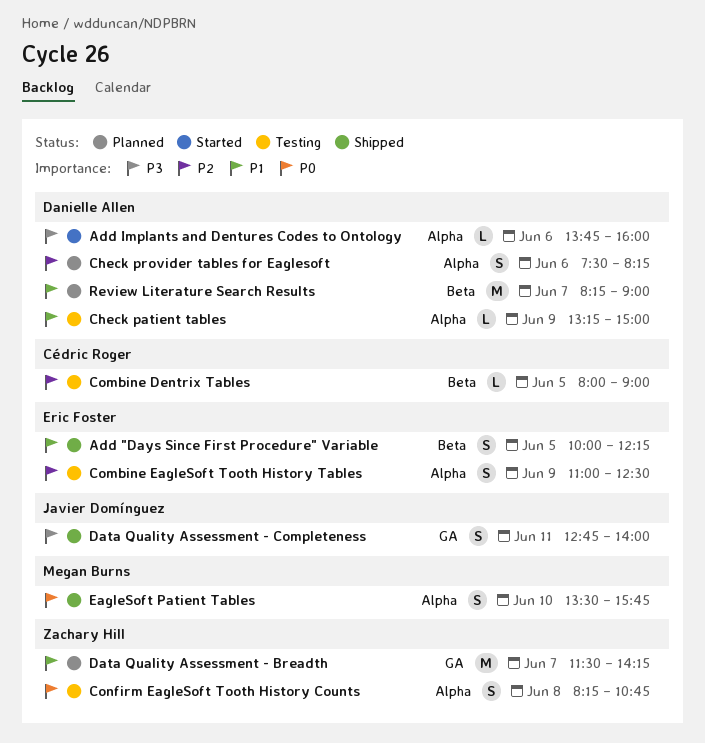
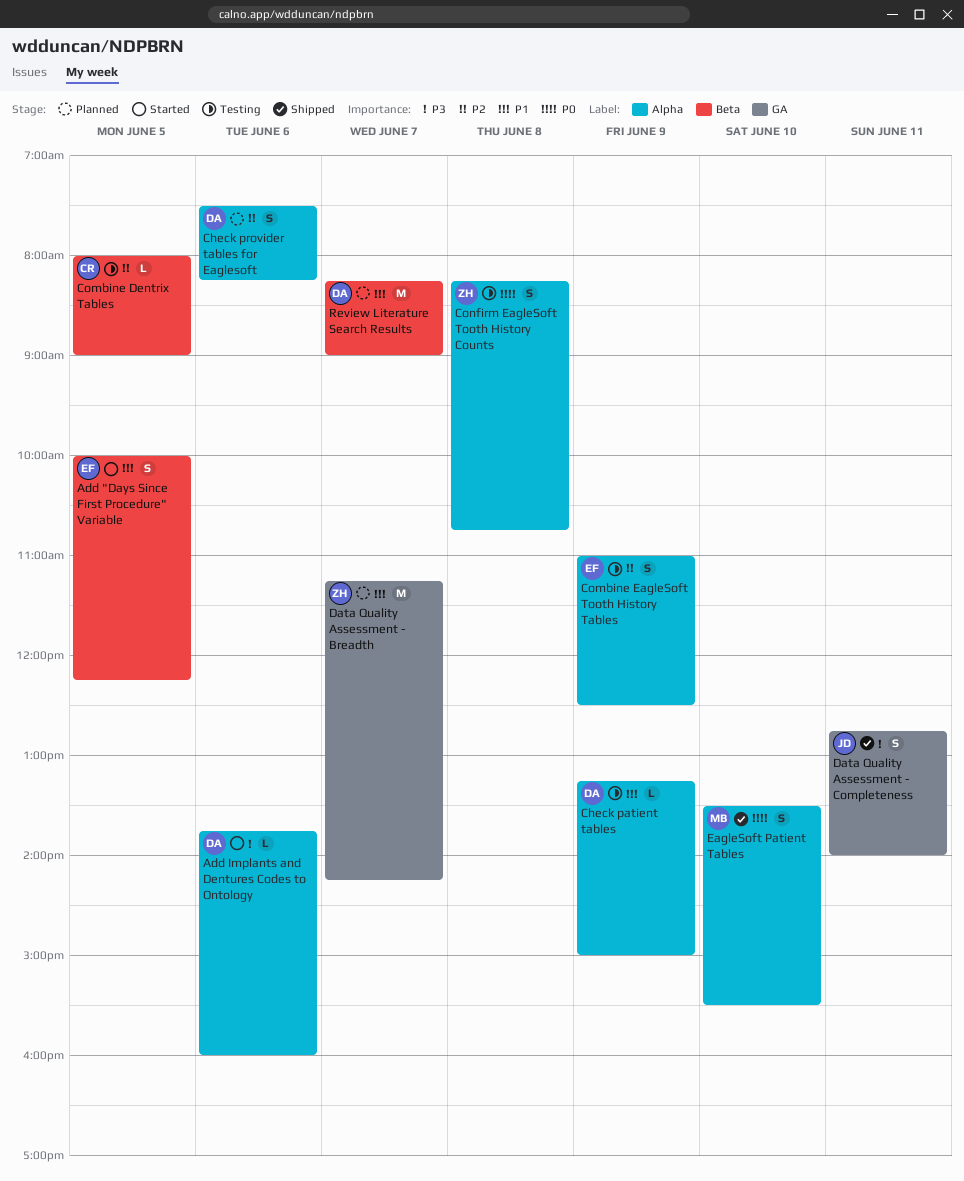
Add "Days Since First Procedure" Variable, status: Shipped -> Started
Data Quality Assessment - Breadth, begins: 11:30 -> 11:15
EagleSoft Patient Tables, ends: 15:45 -> 15:30

